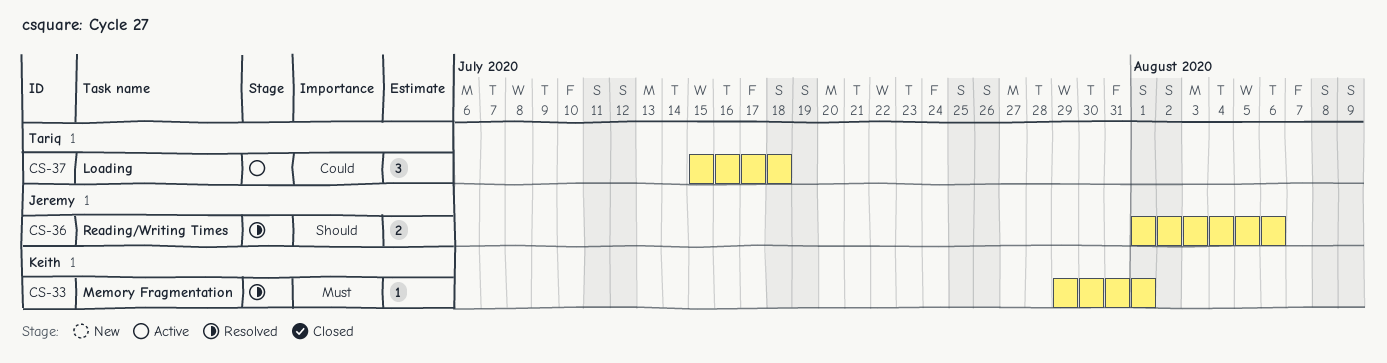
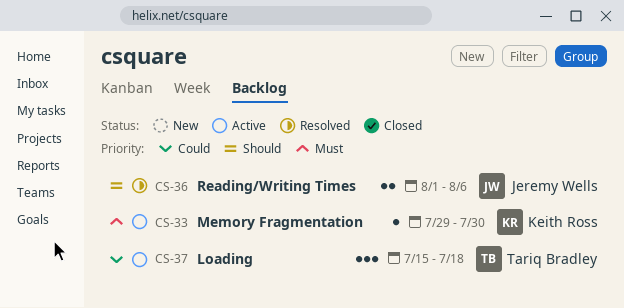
CS-33, status: Resolved -> Active
CS-33, due: Aug 1 -> Jul 30

